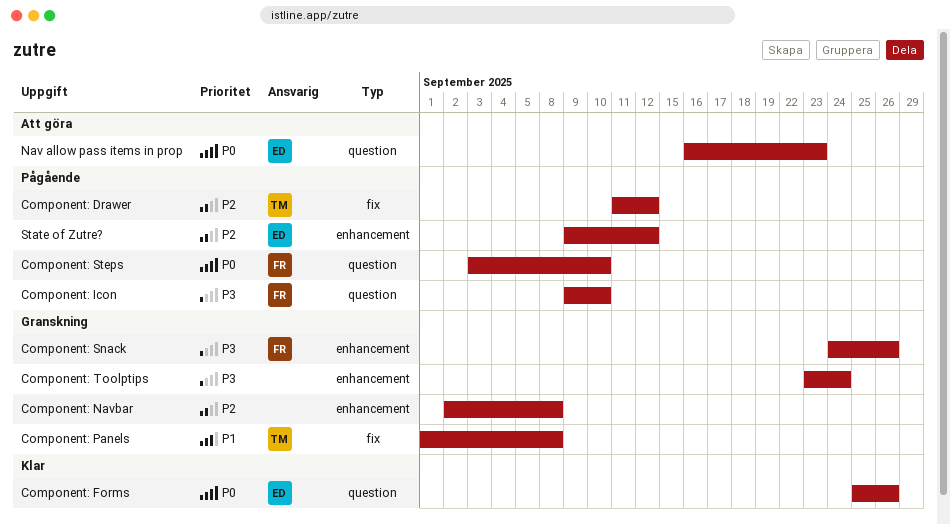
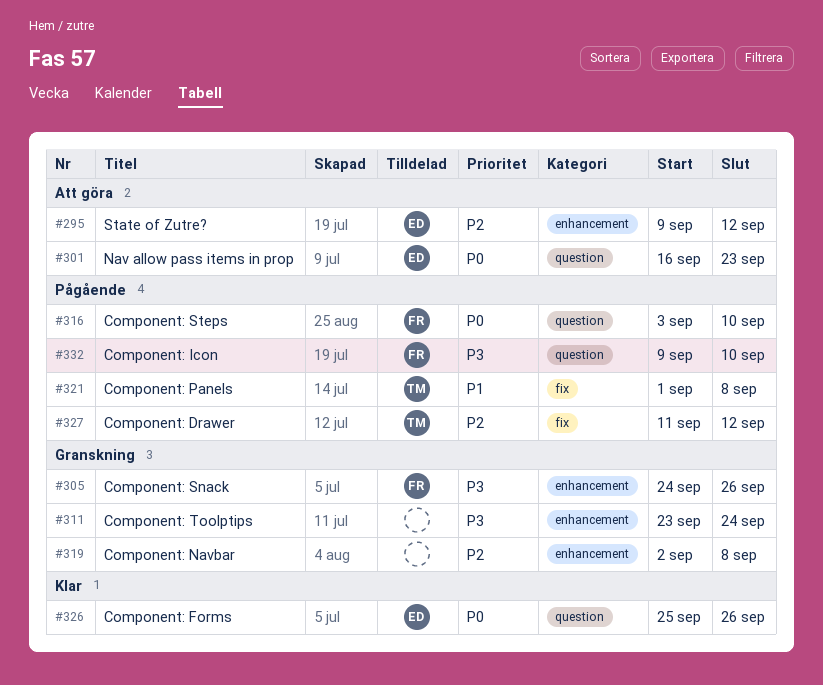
Component: Panels, status: Granskning -> Pågående
State of Zutre?, status: Pågående -> Att göra

